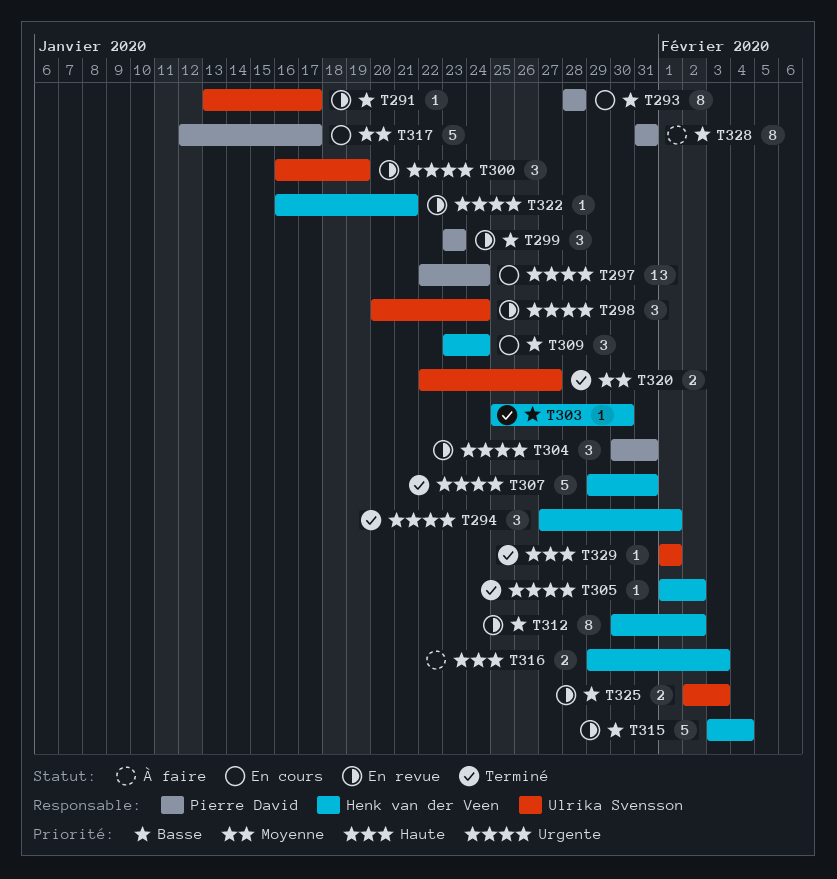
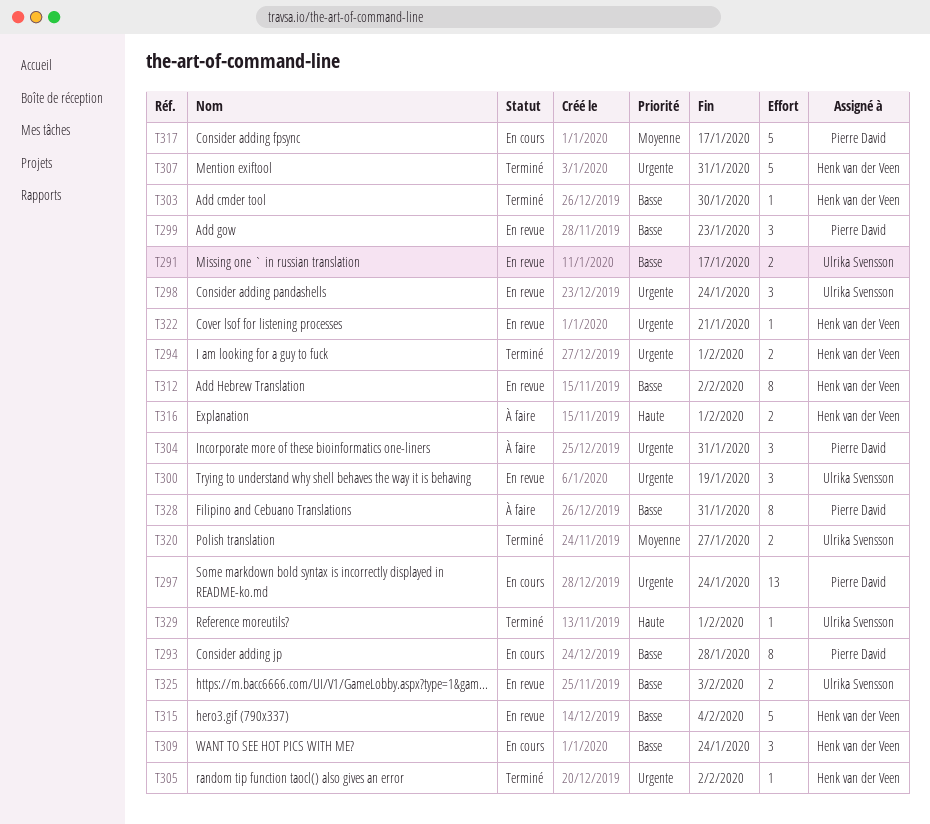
T291, estimate: 1 -> 2
T294, estimate: 3 -> 2
T304, status: En revue -> À faire
T316, due: Feb 3 -> Feb 1

